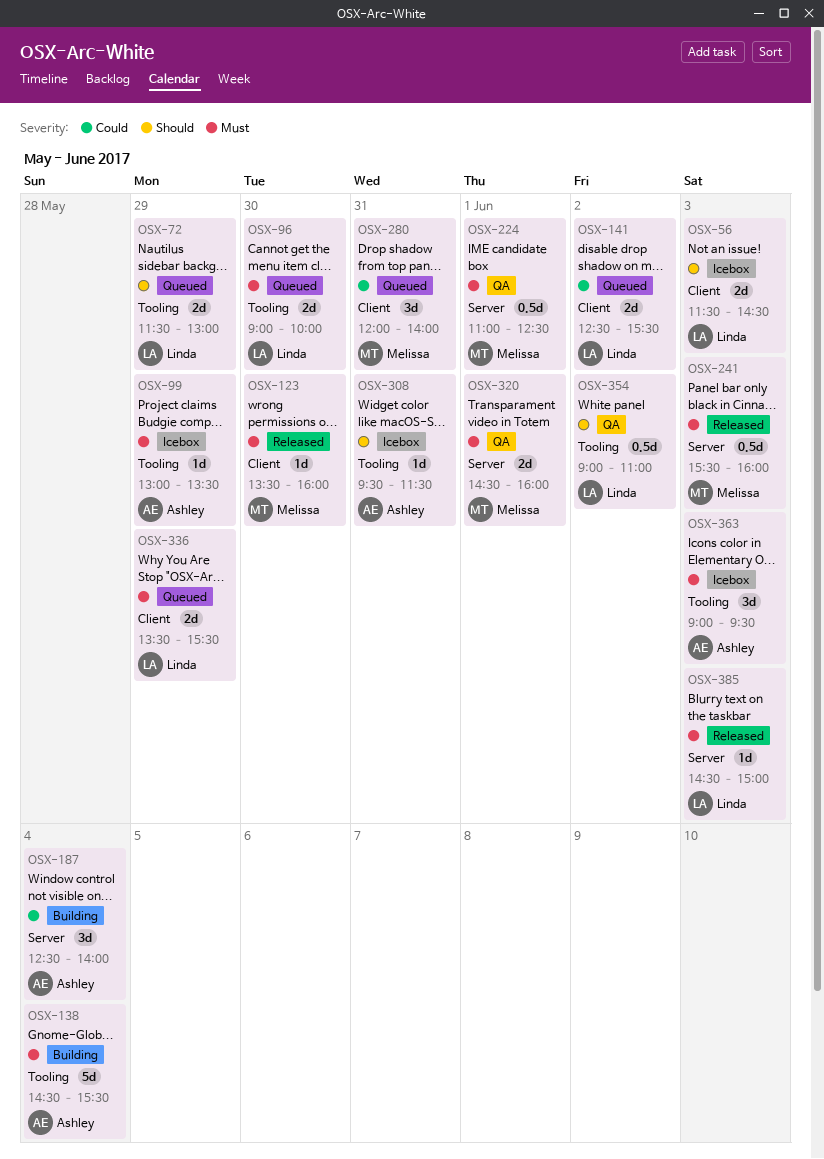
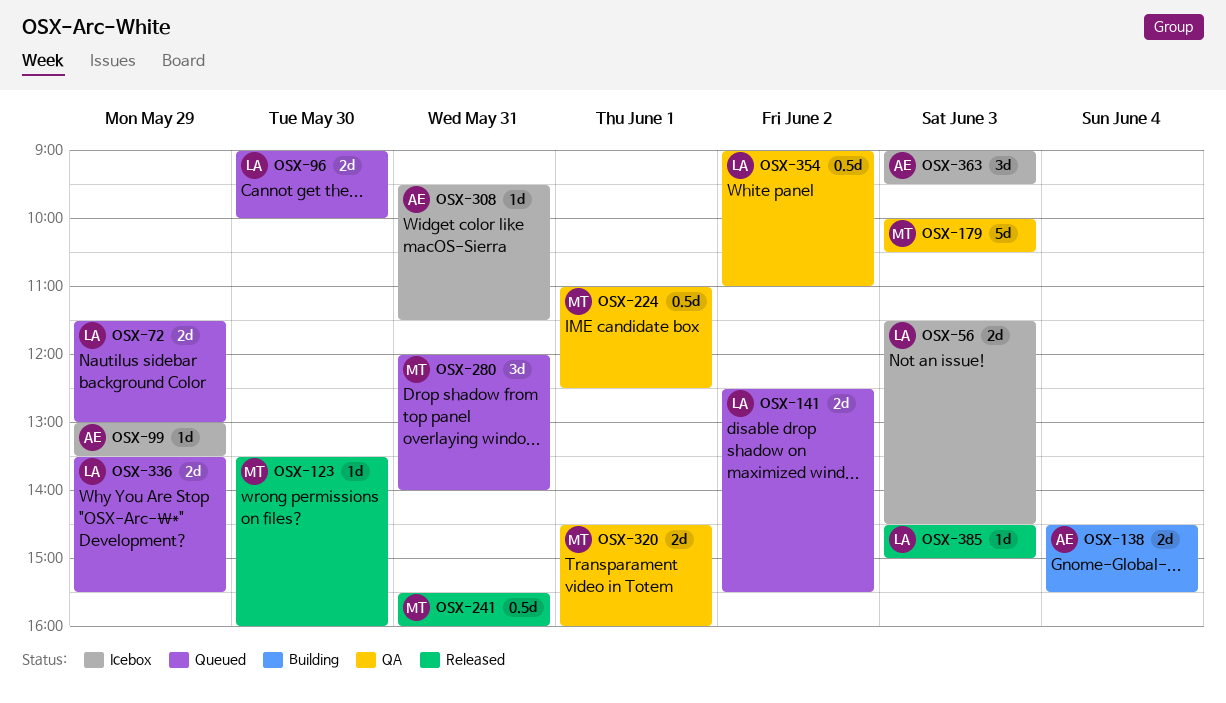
OSX-138, estimate: 5d -> 2d
OSX-179: none -> present
OSX-187: present -> none
OSX-241, day: Jun 3 -> May 31

